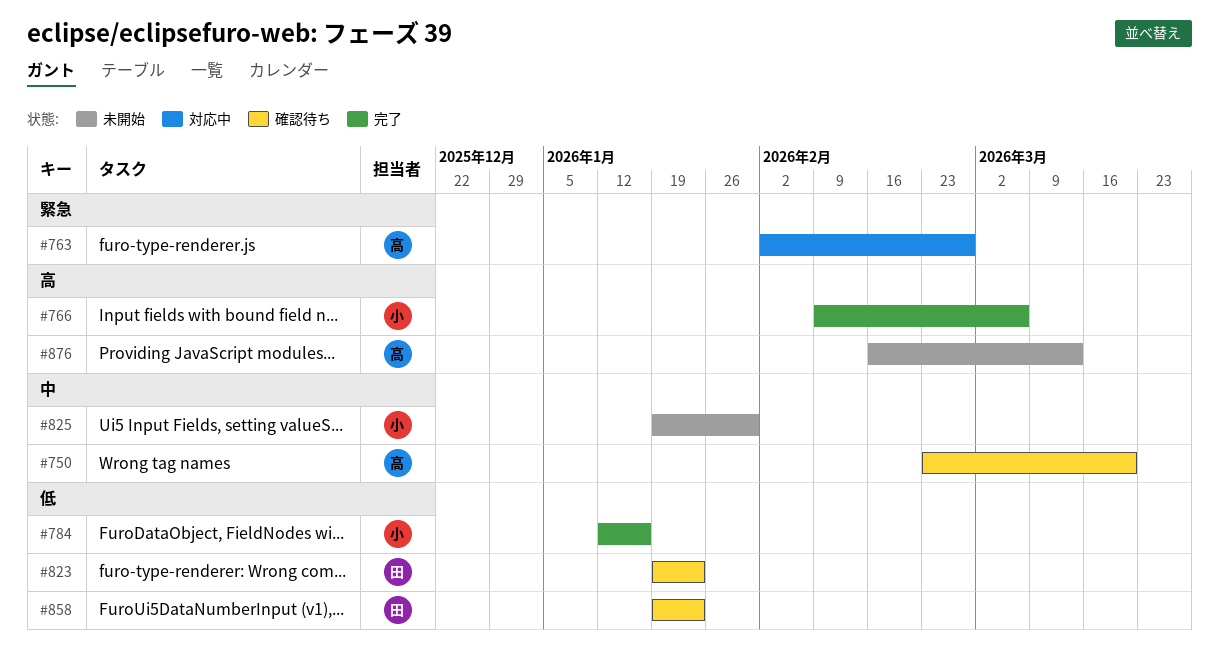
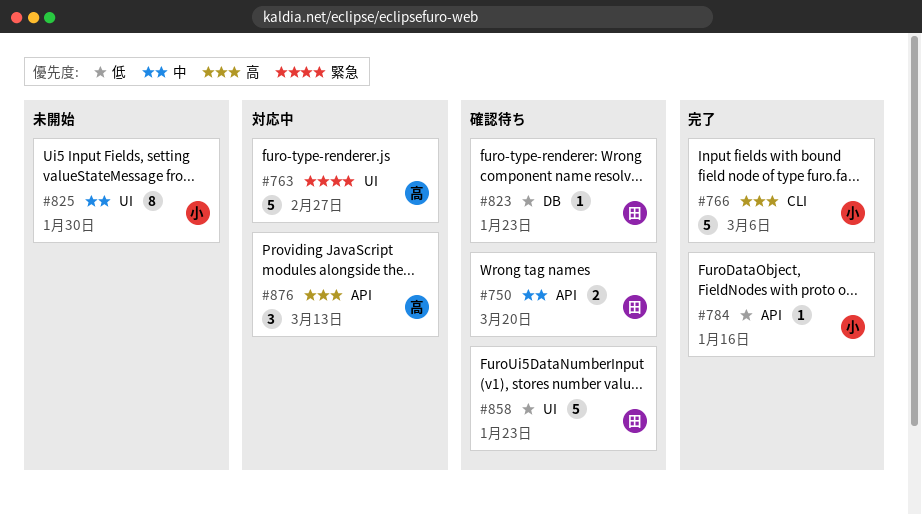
#750, owner: 高 -> 田
#876, status: 未開始 -> 対応中

